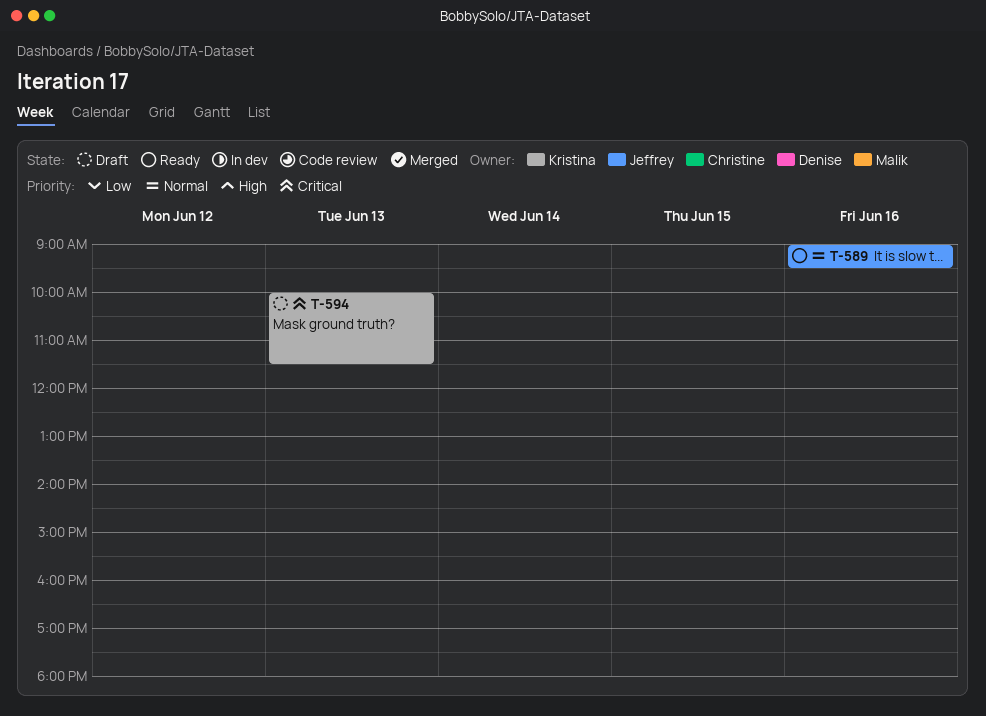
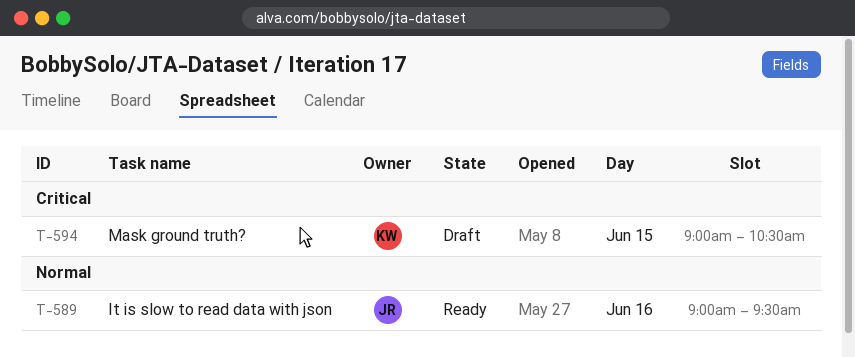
T-594, day: Jun 13 -> Jun 15
T-594, begins: 10:00 -> 09:00
T-594, ends: 11:30 -> 10:30

